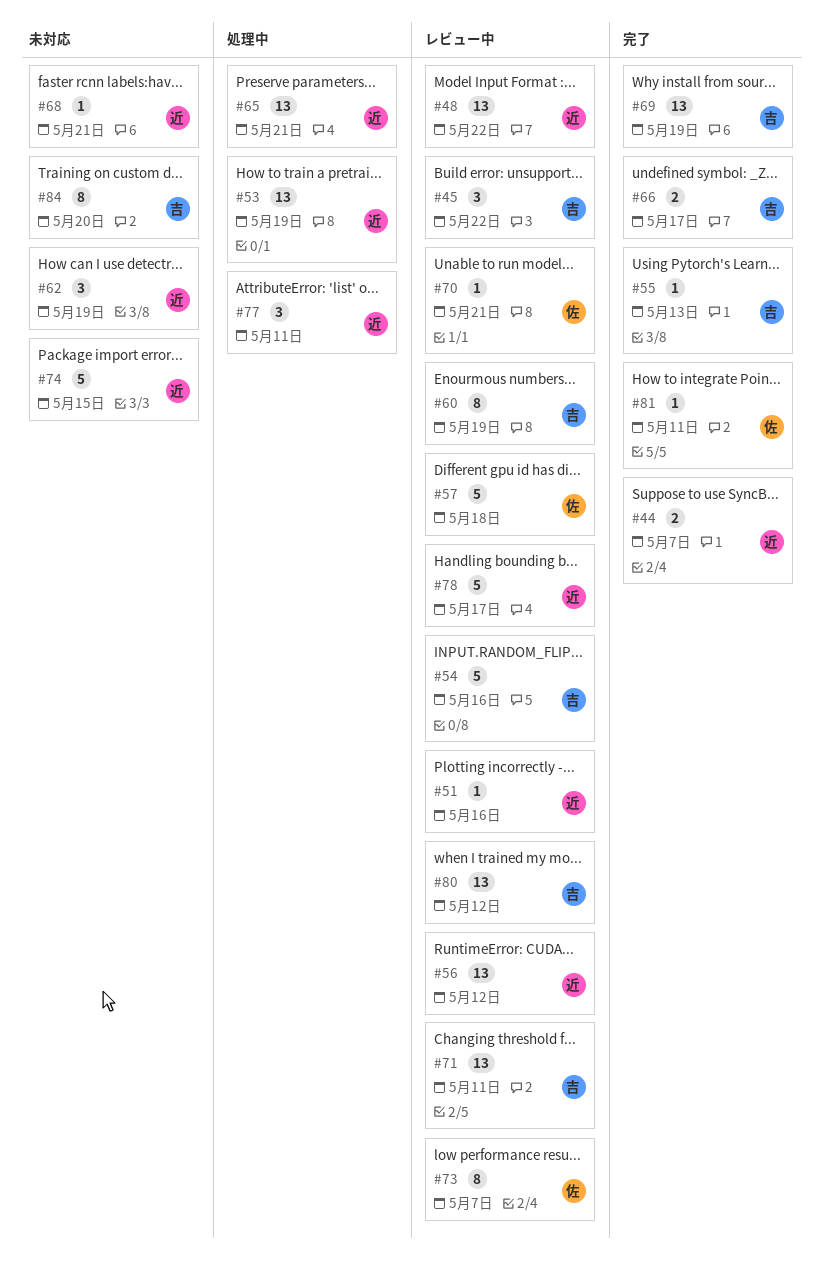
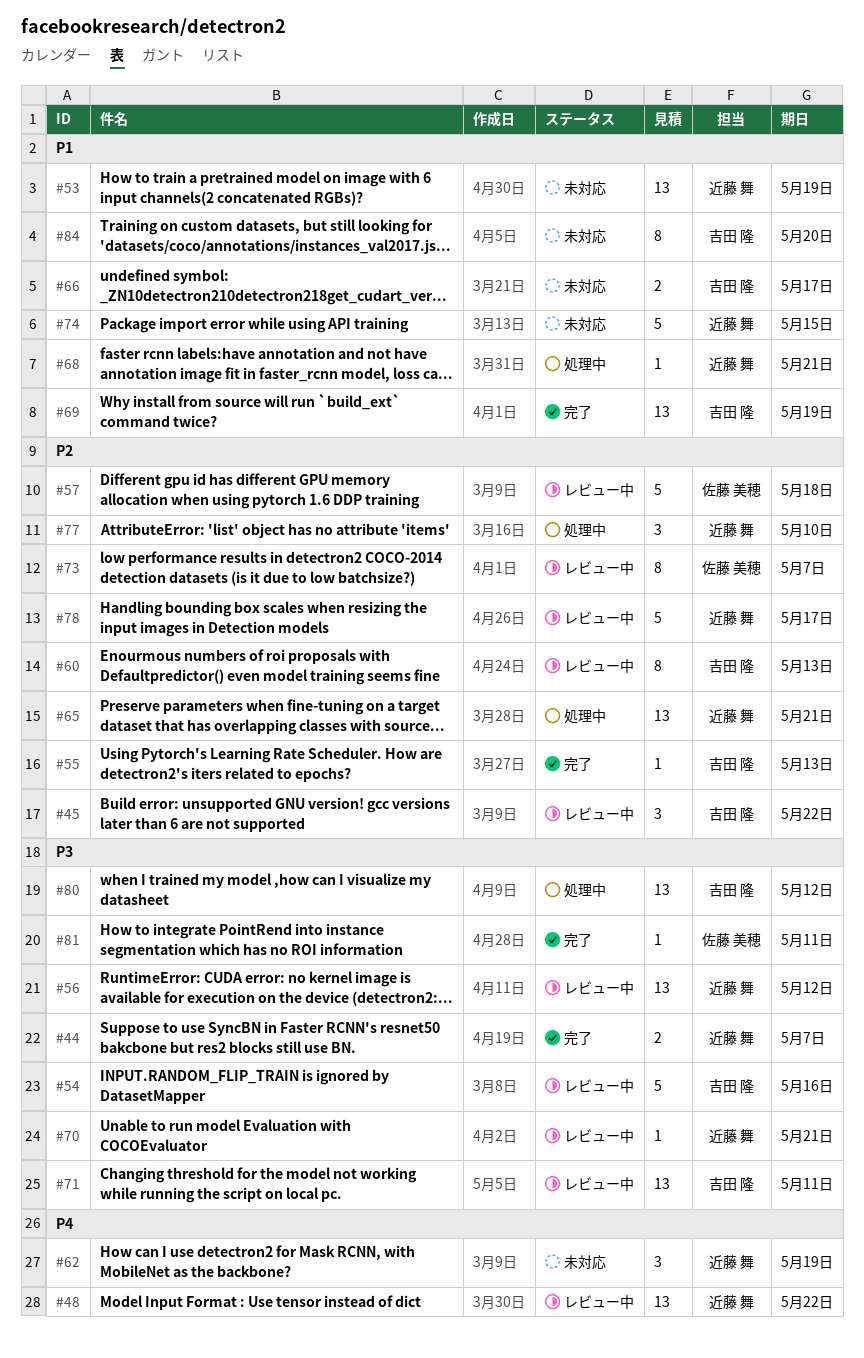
#51: present -> none
#53, status: 処理中 -> 未対応
#60, due: May 19 -> May 13
#66, status: 完了 -> 未対応
#68, status: 未対応 -> 処理中
#70, owner: 佐藤 美穂 -> 近藤 舞
#77, due: May 11 -> May 10
#80, status: レビュー中 -> 処理中

